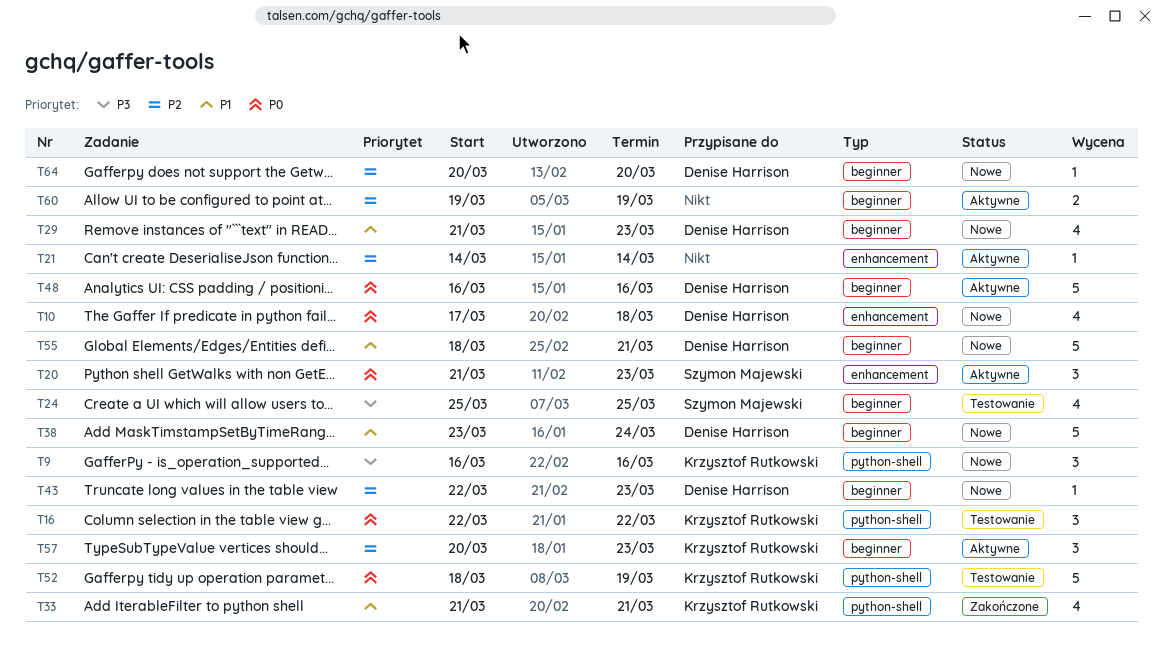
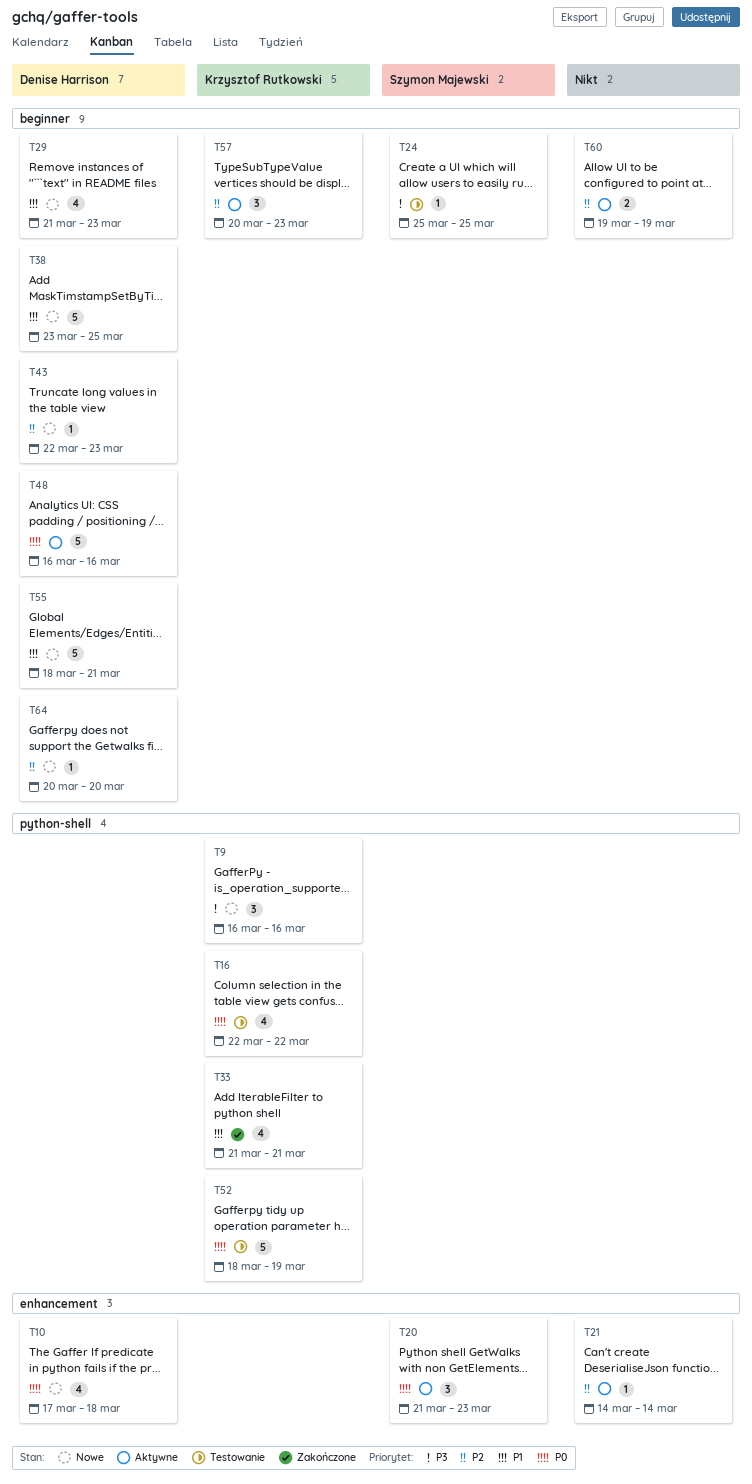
T16, estimate: 3 -> 4
T24, estimate: 4 -> 1
T38, due: Mar 24 -> Mar 25

